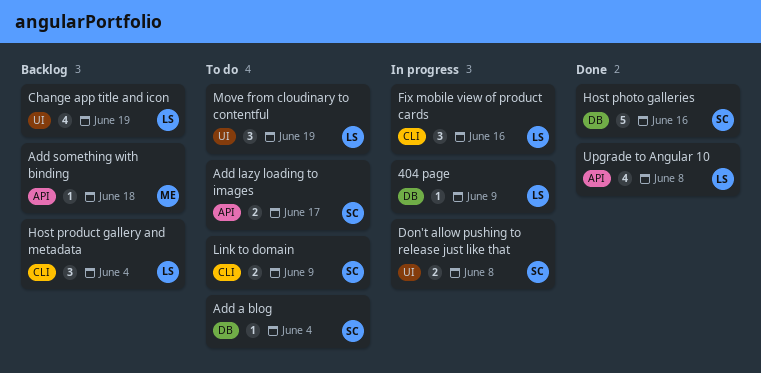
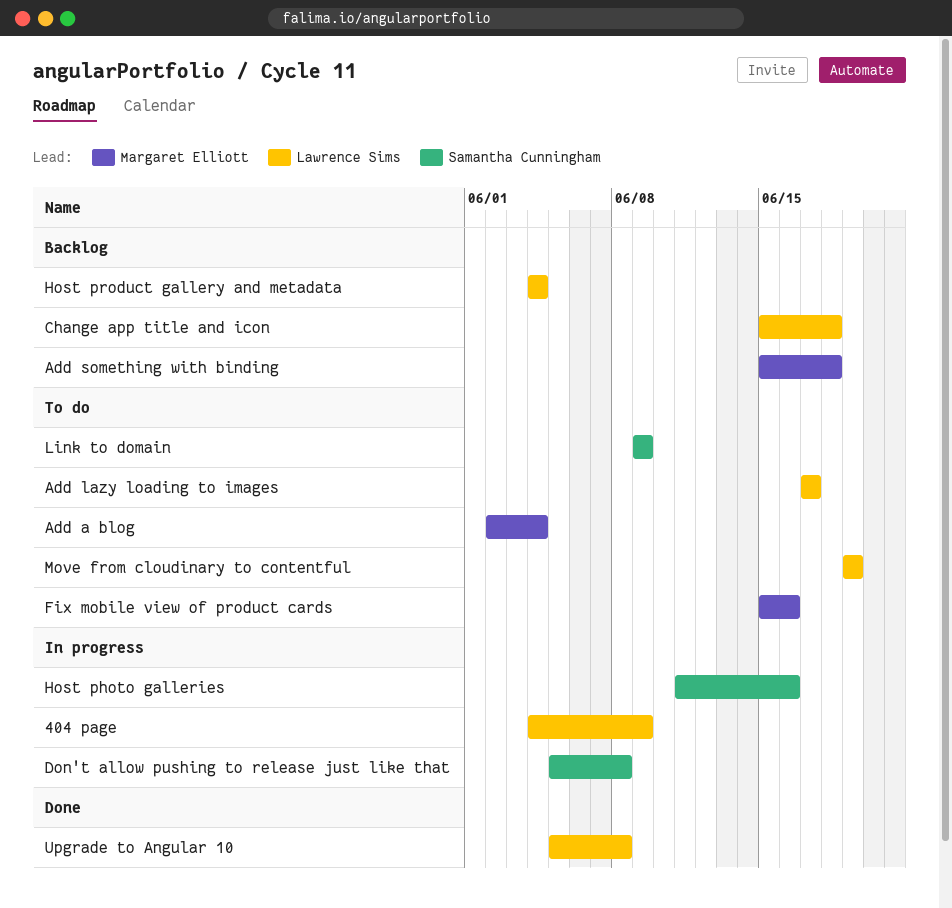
Add a blog, owner: Samantha Cunningham -> Margaret Elliott
Add lazy loading to images, owner: Samantha Cunningham -> Lawrence Sims
Change app title and icon, due: Jun 19 -> Jun 18
Fix mobile view of product cards, status: In progress -> To do
Fix mobile view of product cards, owner: Lawrence Sims -> Margaret Elliott
Host photo galleries, status: Done -> In progress

